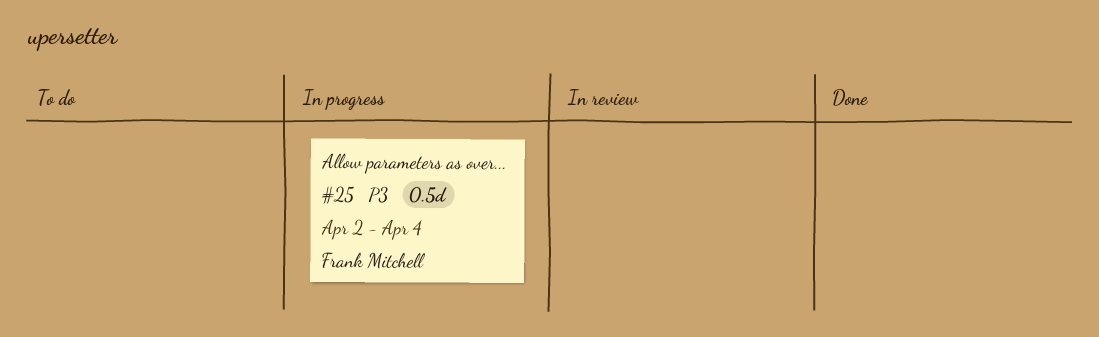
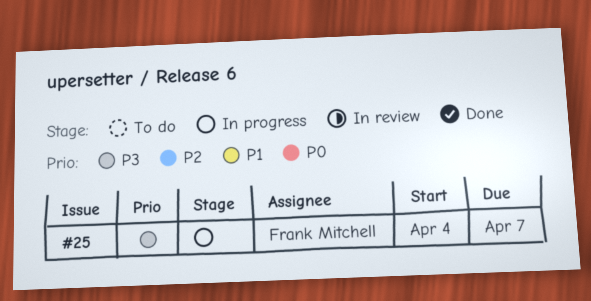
#25, start: Apr 2 -> Apr 4
#25, due: Apr 4 -> Apr 7

